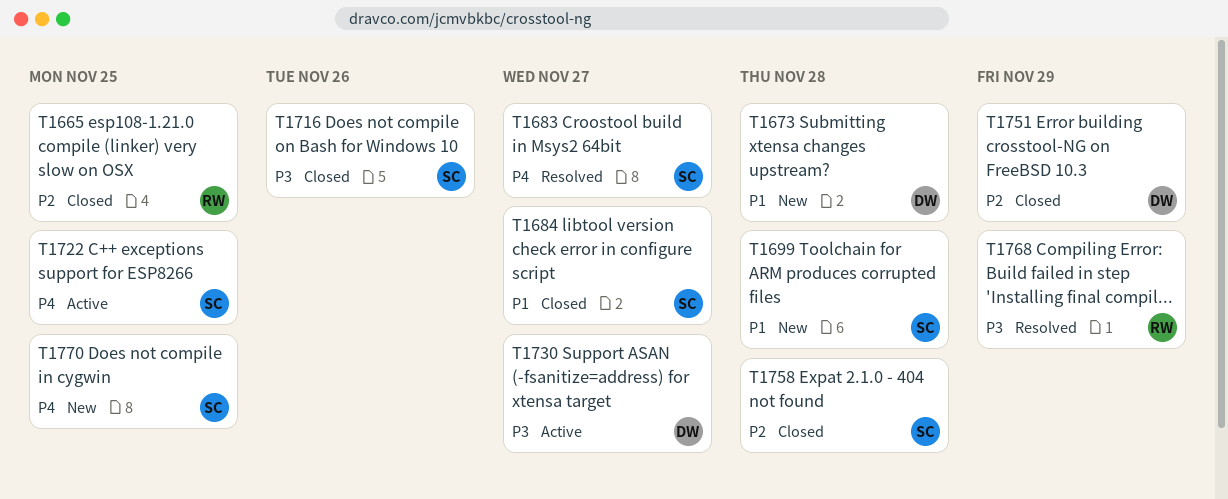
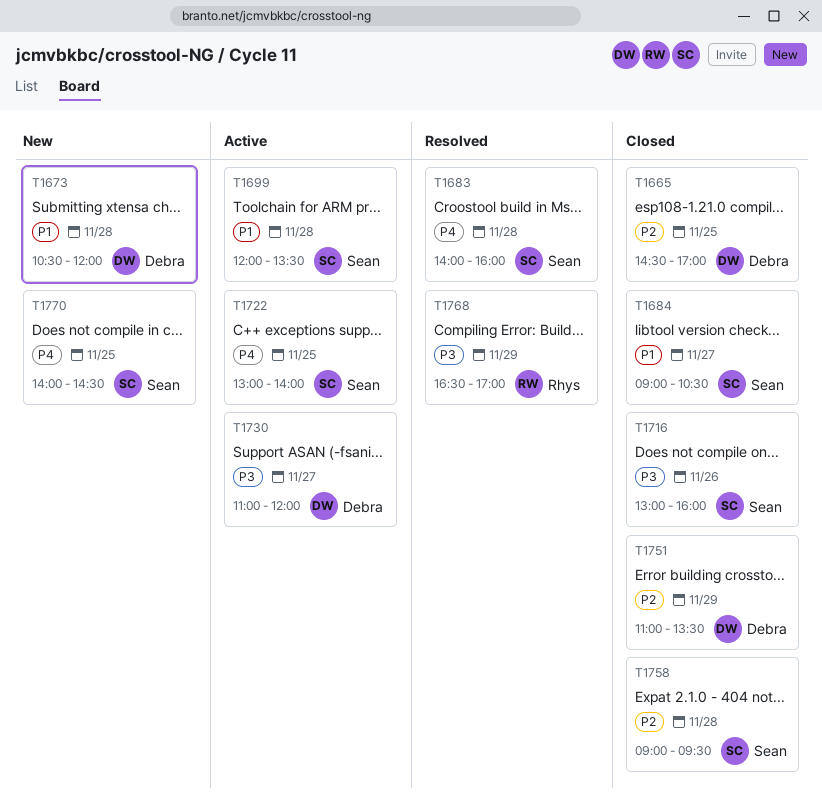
T1665, owner: Rhys -> Debra
T1683, day: Nov 27 -> Nov 28
T1699, status: New -> Active

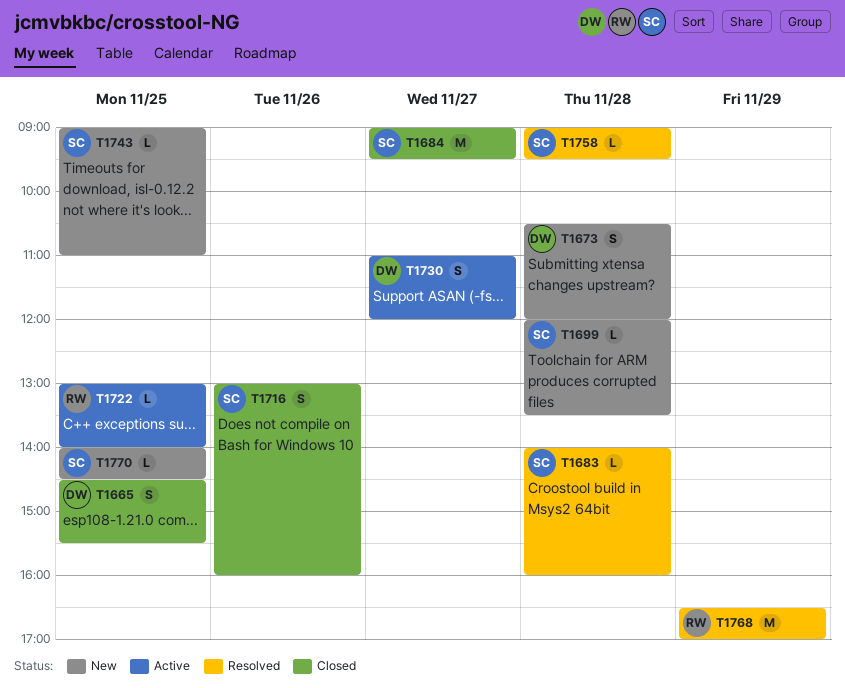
T1665, ends: 17:00 -> 15:30
T1684, ends: 10:30 -> 09:30
T1699, status: Active -> New
T1722, owner: Sean -> Rhys
T1743: none -> present
T1751: present -> none
T1758, status: Closed -> Resolved

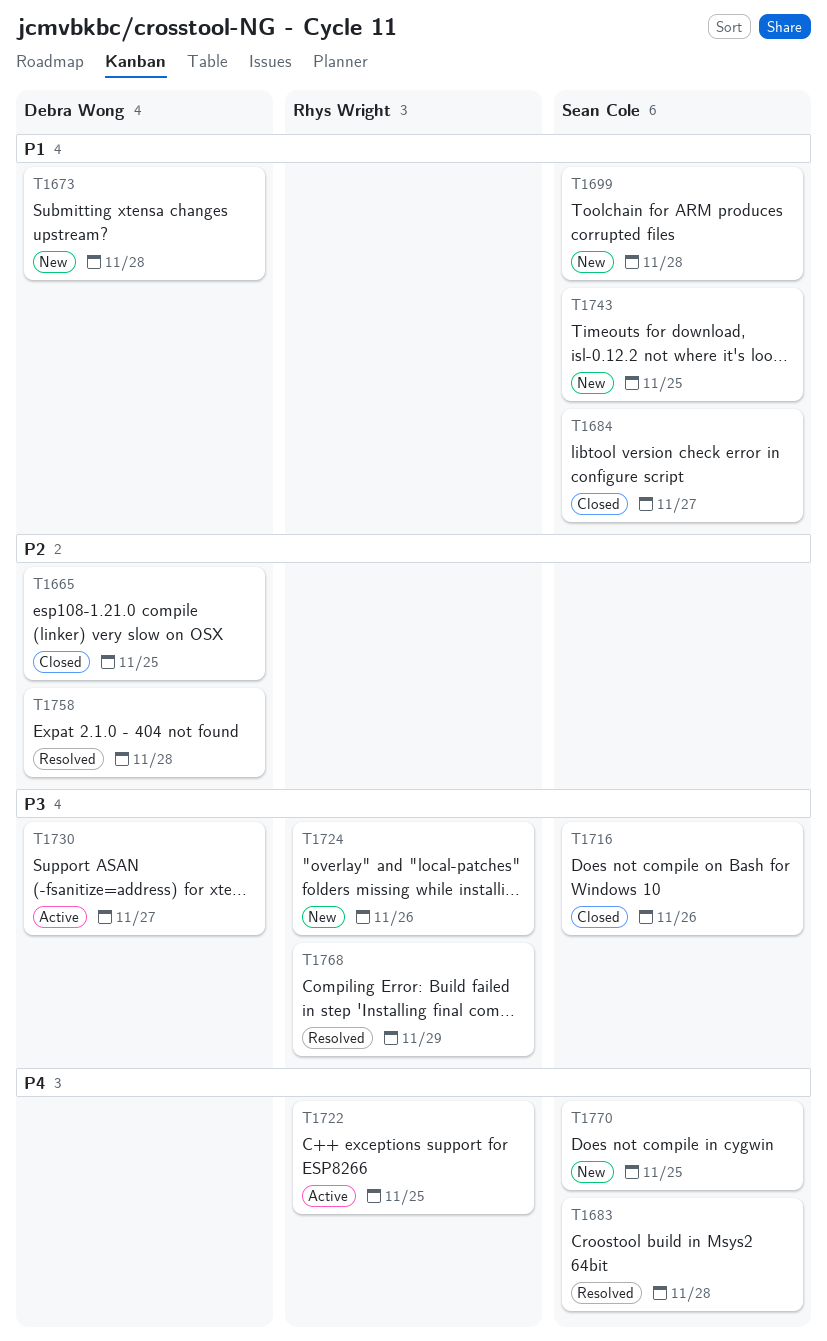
T1724: none -> present
T1758, owner: Sean Cole -> Debra Wong

